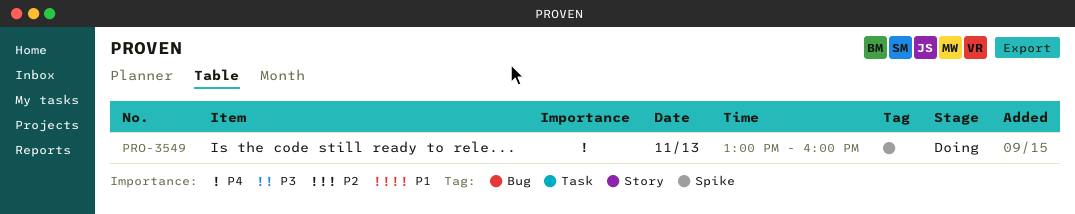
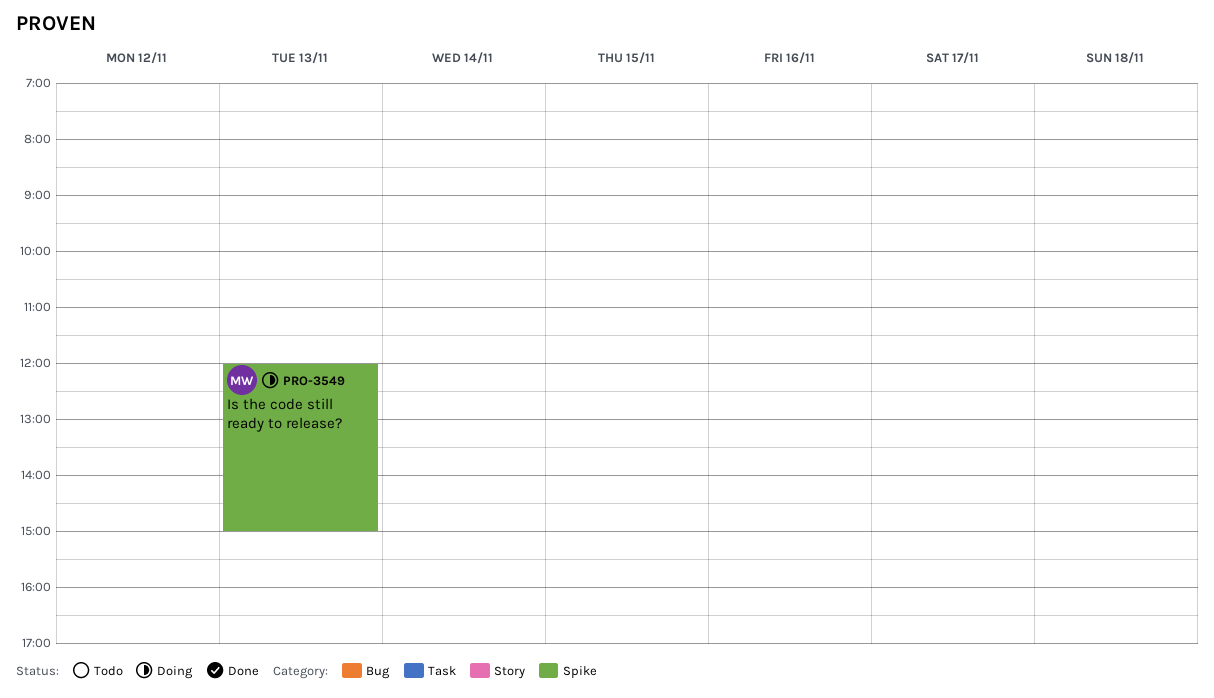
PRO-3549, begins: 13:00 -> 12:00
PRO-3549, ends: 16:00 -> 15:00

